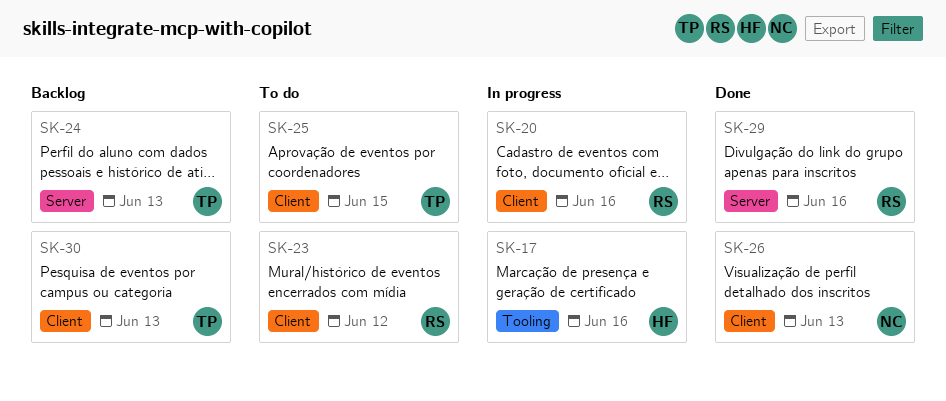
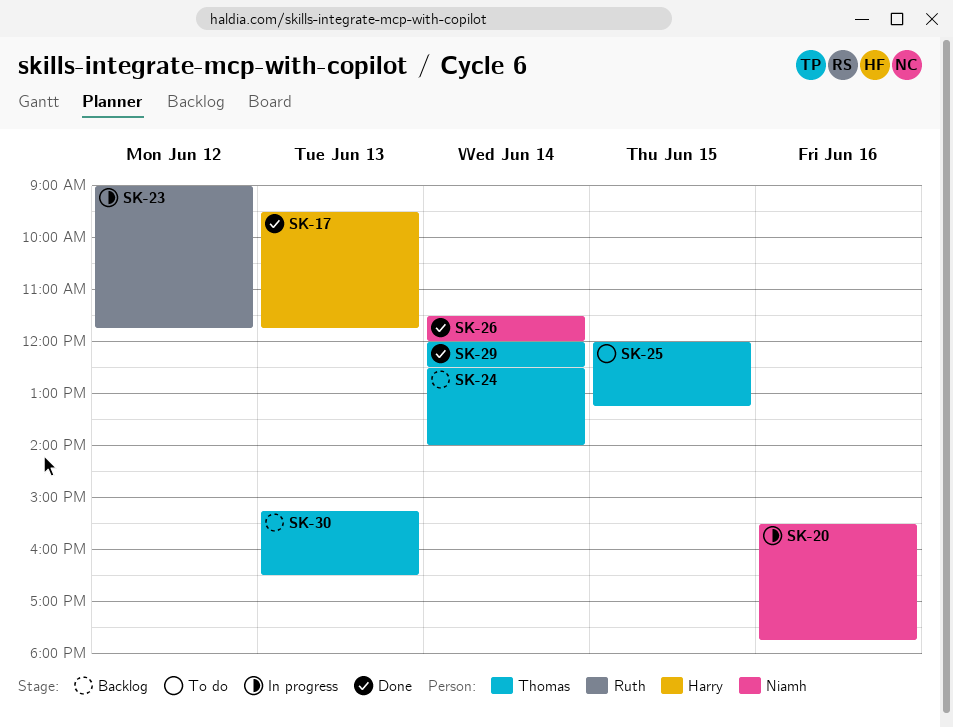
SK-17, status: In progress -> Done
SK-17, day: Jun 16 -> Jun 13
SK-20, owner: Ruth -> Niamh
SK-23, status: To do -> In progress
SK-24, day: Jun 13 -> Jun 14
SK-26, day: Jun 13 -> Jun 14
SK-29, owner: Ruth -> Thomas
SK-29, day: Jun 16 -> Jun 14

